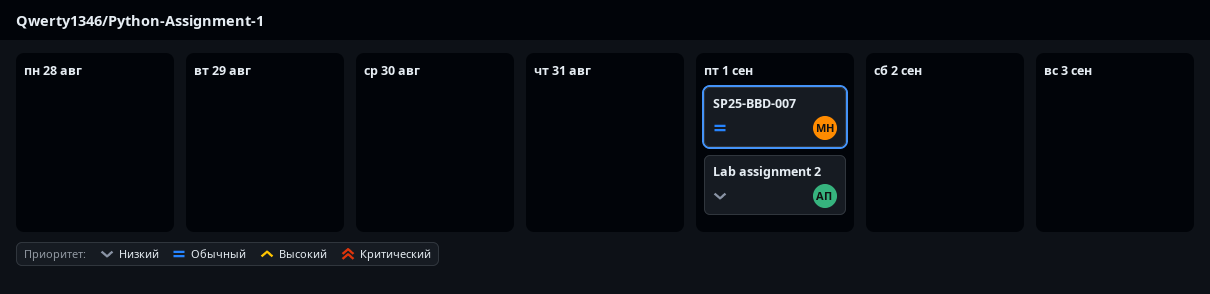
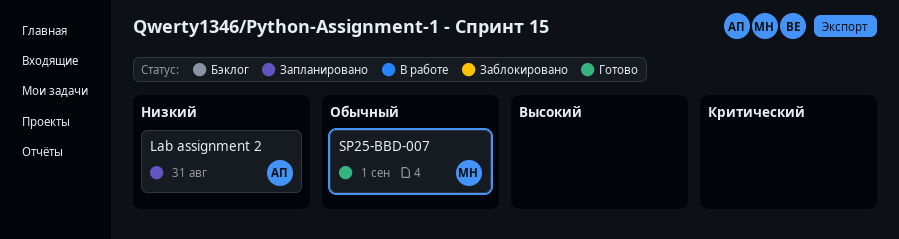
Lab assignment 2, due: Sep 1 -> Aug 31

